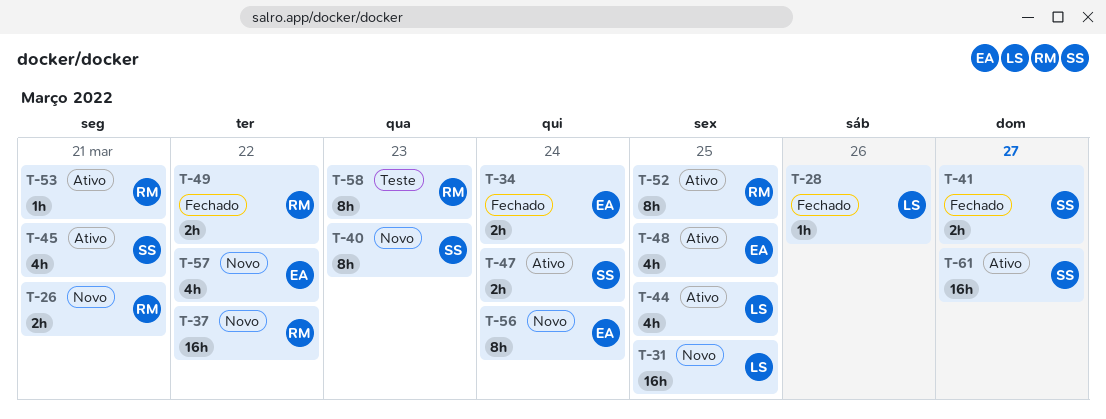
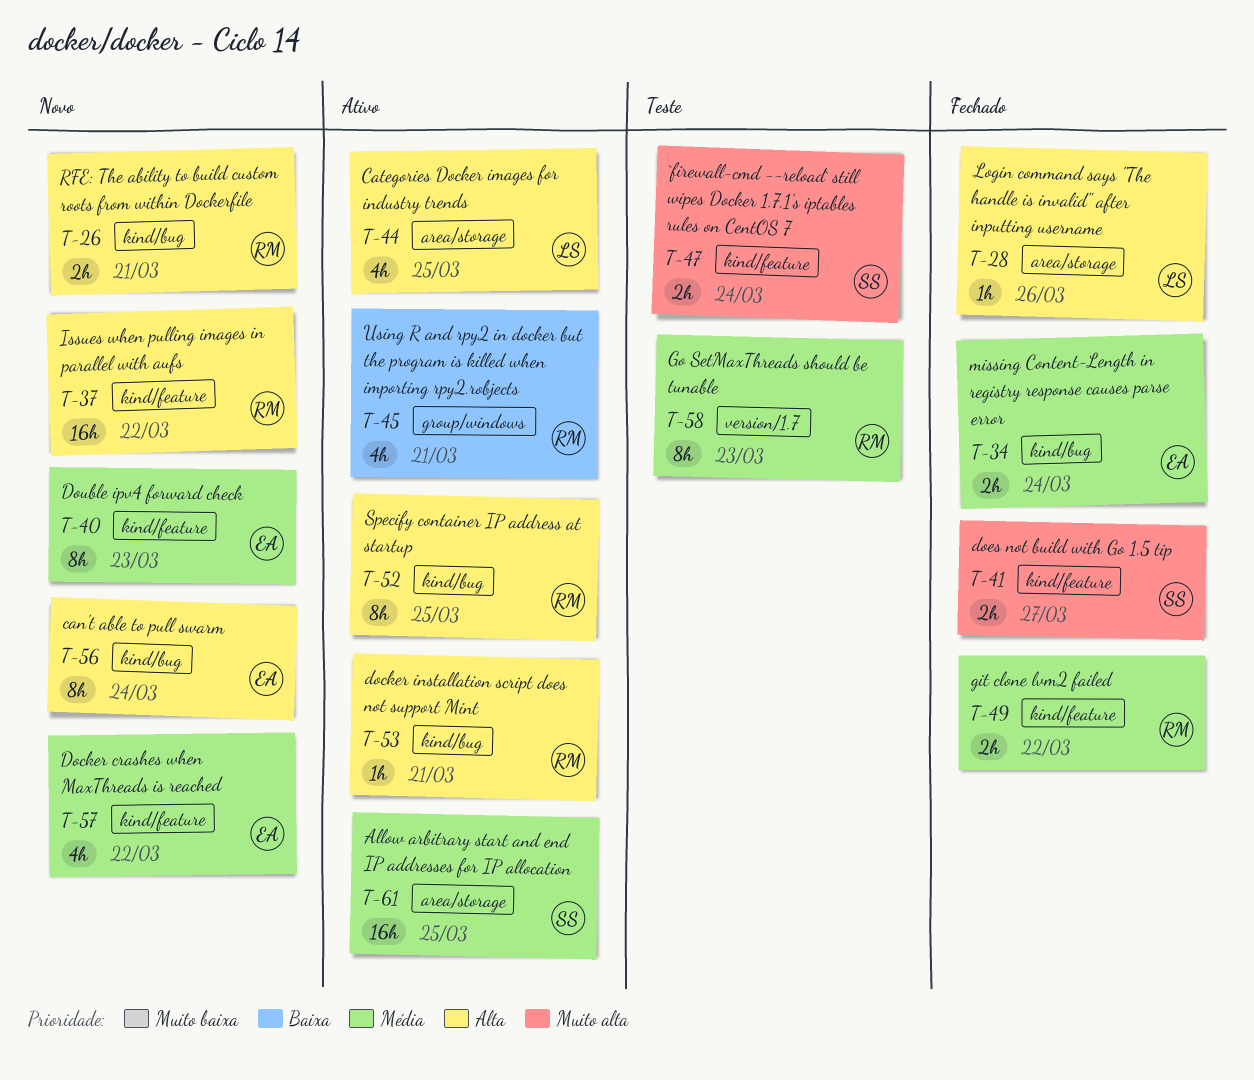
T-31: present -> none
T-40, owner: SS -> EA
T-45, owner: SS -> RM
T-47, status: Ativo -> Teste
T-48: present -> none
T-61, due: Mar 27 -> Mar 25

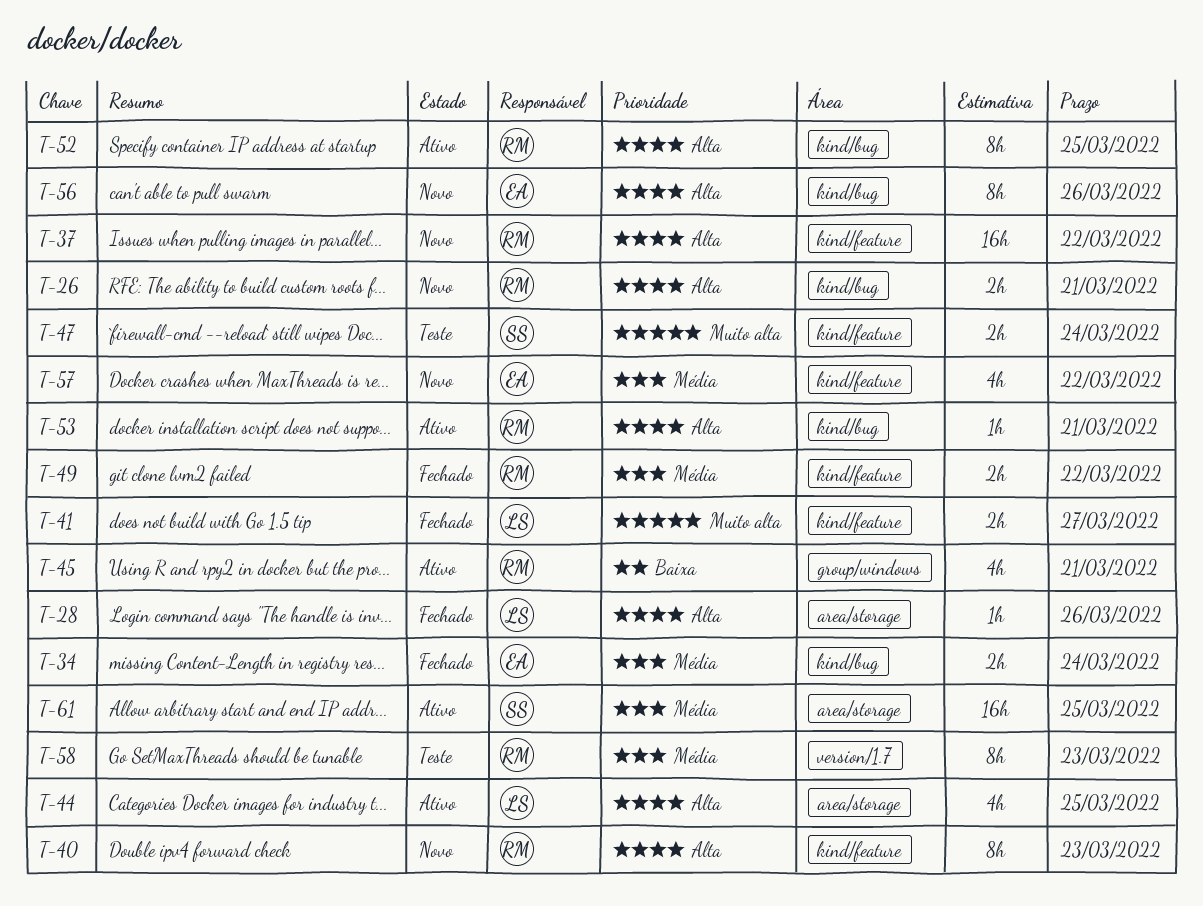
T-40, owner: EA -> RM
T-40, priority: Média -> Alta
T-41, owner: SS -> LS
T-56, due: Mar 24 -> Mar 26

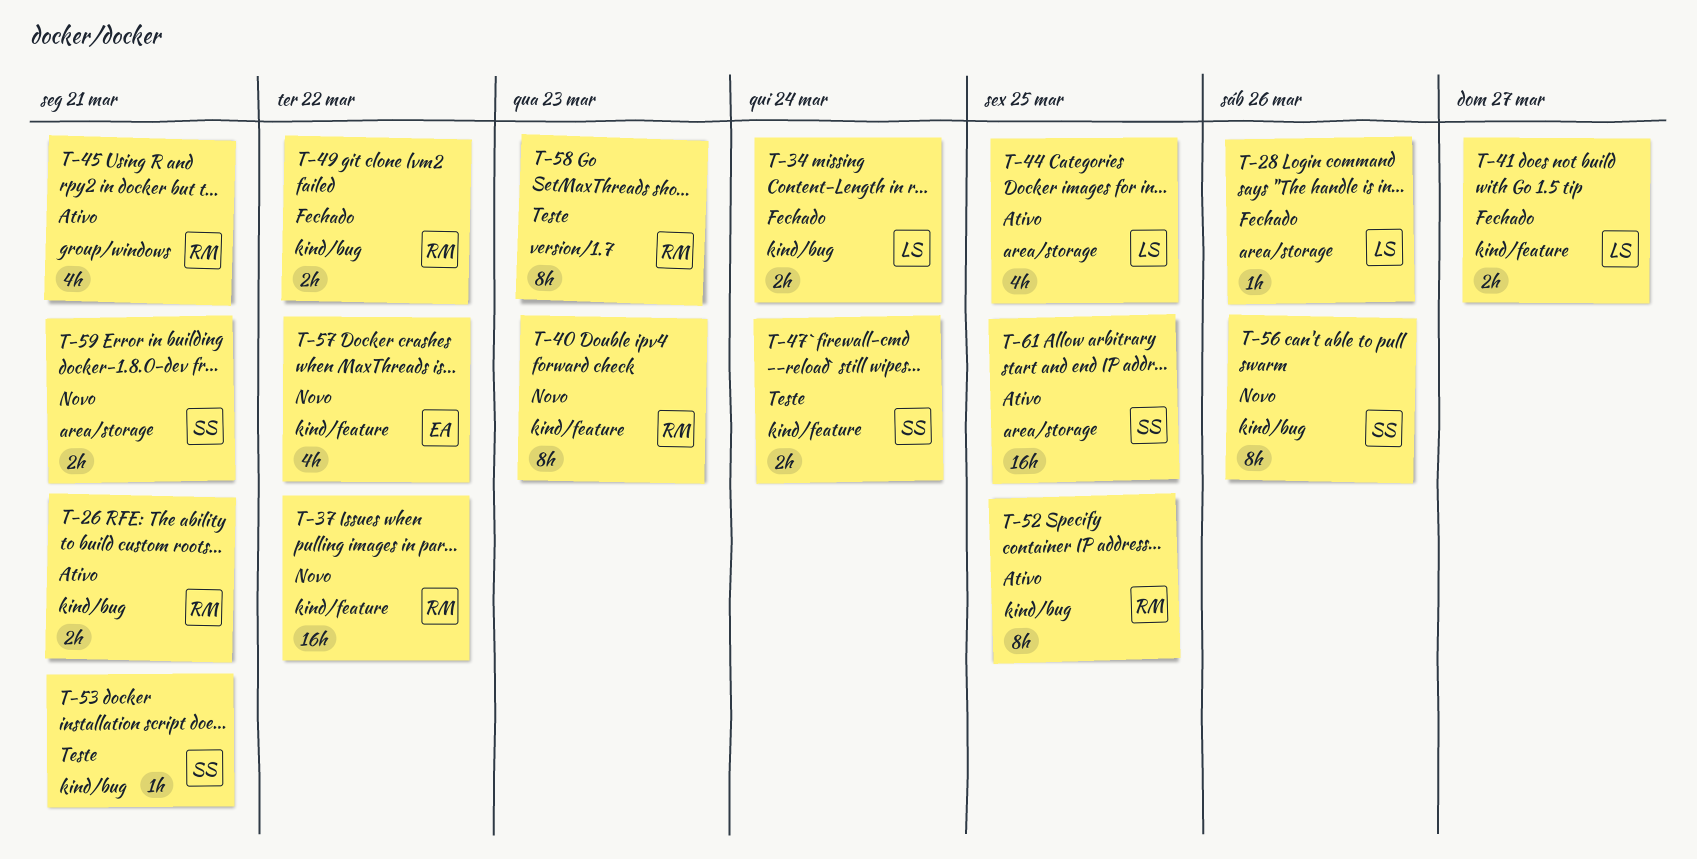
T-26, status: Novo -> Ativo
T-34, owner: EA -> LS
T-49, label: kind/feature -> kind/bug
T-53, status: Ativo -> Teste
T-53, owner: RM -> SS
T-56, owner: EA -> SS
T-59: none -> present

